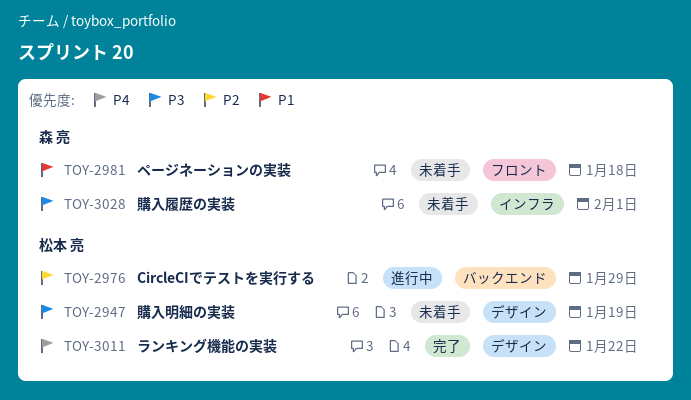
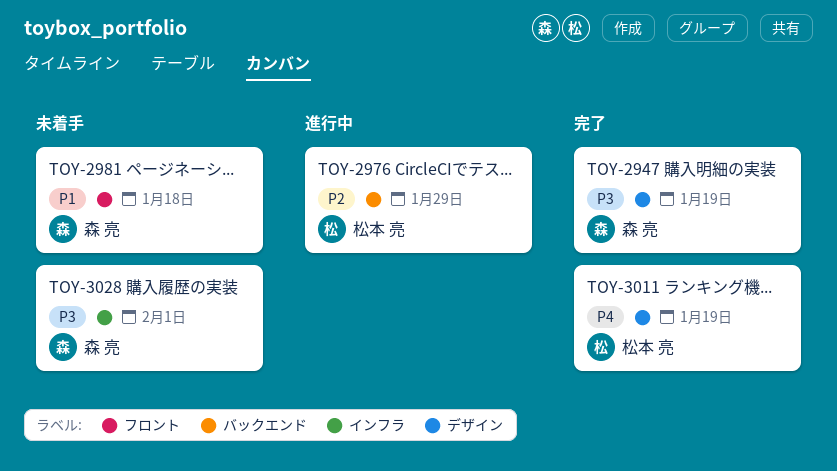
TOY-2947, status: 未着手 -> 完了
TOY-2947, owner: 松本 亮 -> 森 亮
TOY-3011, due: Jan 22 -> Jan 19

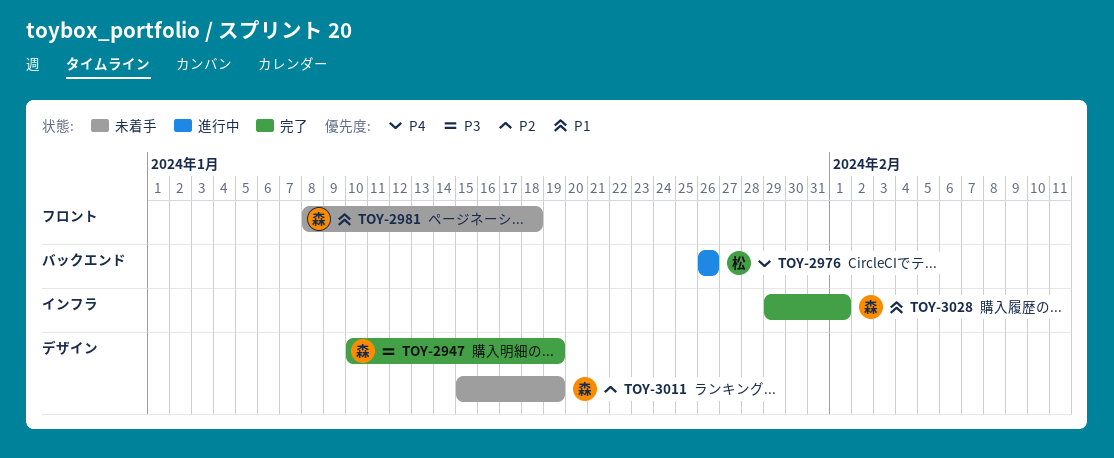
TOY-2976, priority: P2 -> P4
TOY-2976, due: Jan 29 -> Jan 26
TOY-3011, status: 完了 -> 未着手
TOY-3011, owner: 松本 亮 -> 森 亮
TOY-3011, priority: P4 -> P2
TOY-3028, status: 未着手 -> 完了
TOY-3028, priority: P3 -> P1

